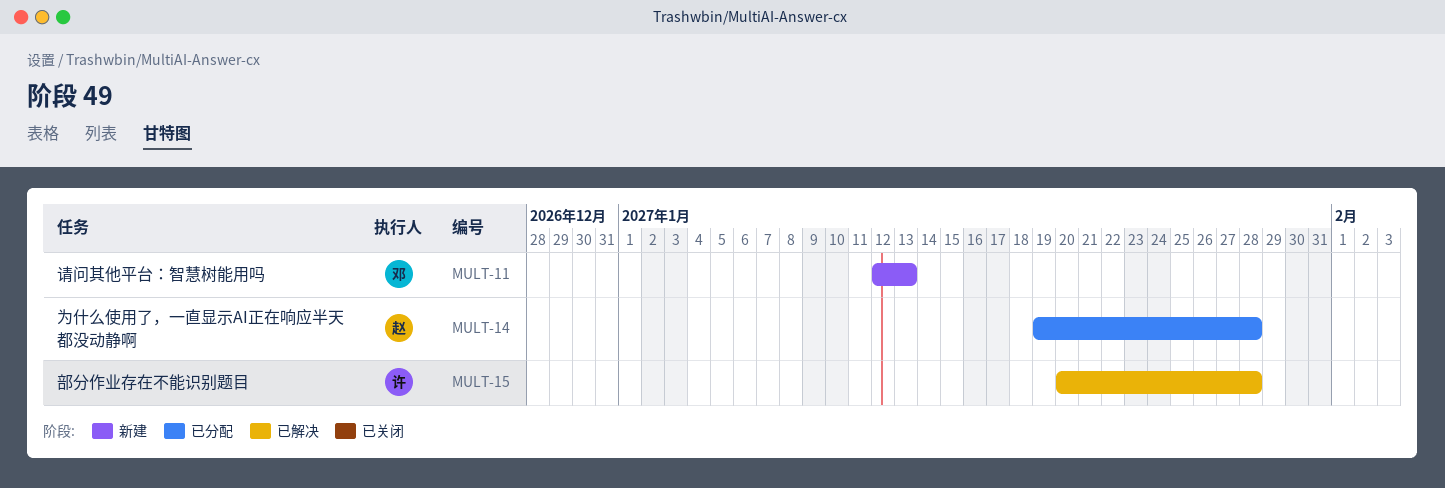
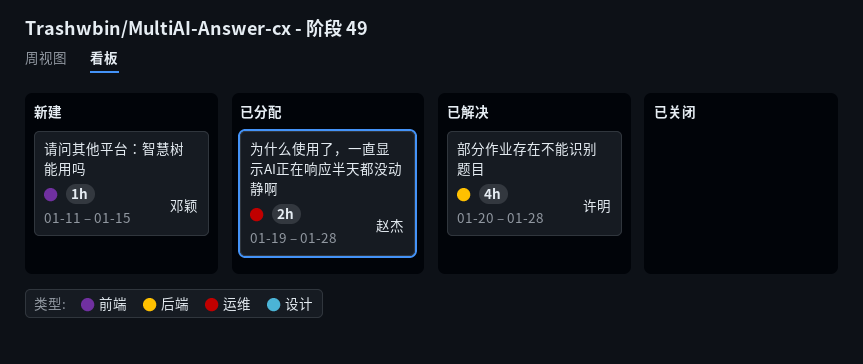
请问其他平台：智慧树能用吗, start: Jan 12 -> Jan 11
请问其他平台：智慧树能用吗, due: Jan 13 -> Jan 15

